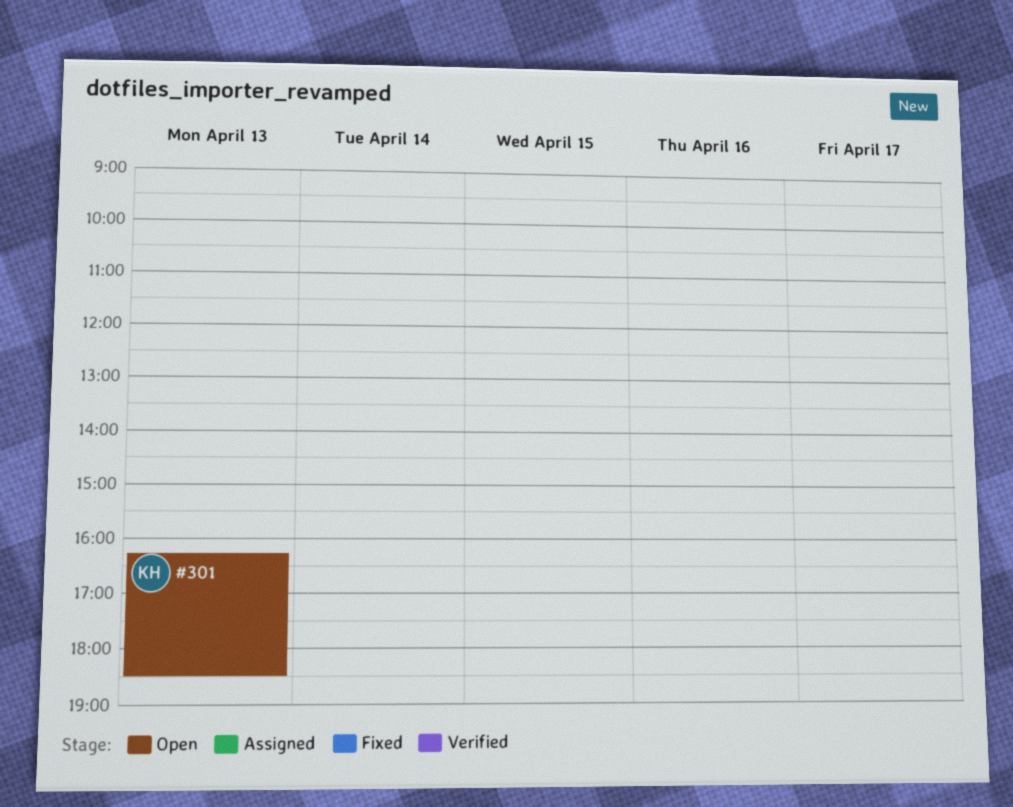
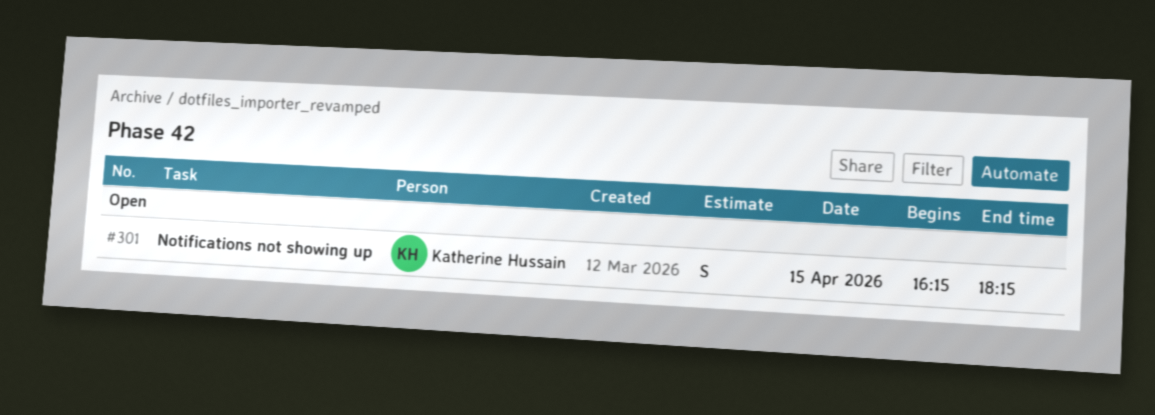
#301, day: Apr 13 -> Apr 15
#301, ends: 18:30 -> 18:15

